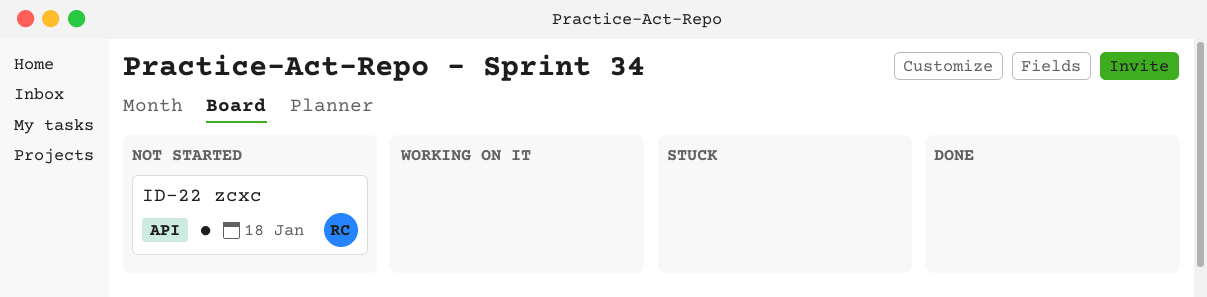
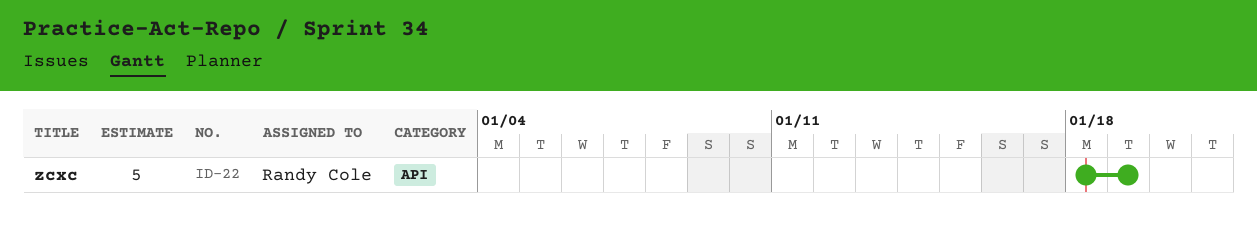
ID-22, estimate: 1 -> 5
ID-22, due: Jan 18 -> Jan 19

